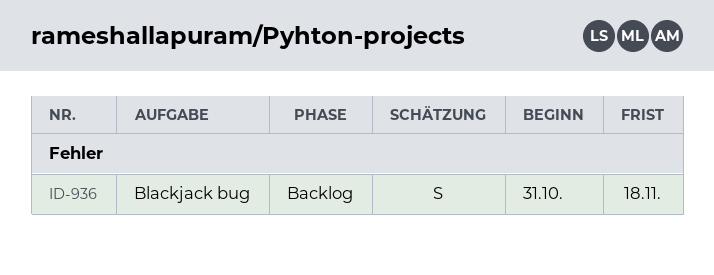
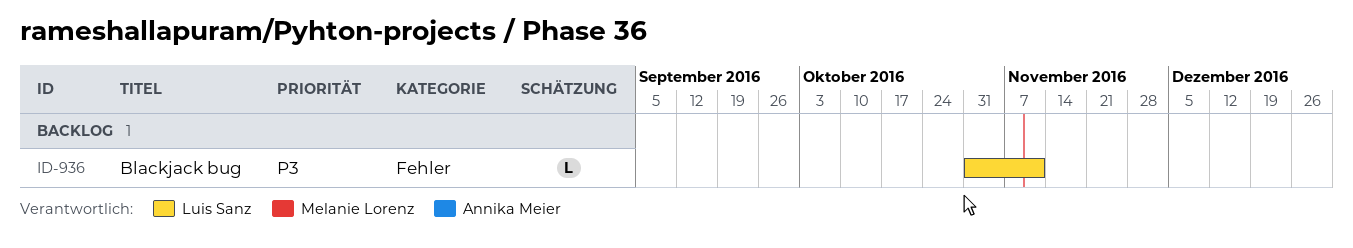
ID-936, estimate: S -> L
ID-936, due: Nov 18 -> Nov 11

